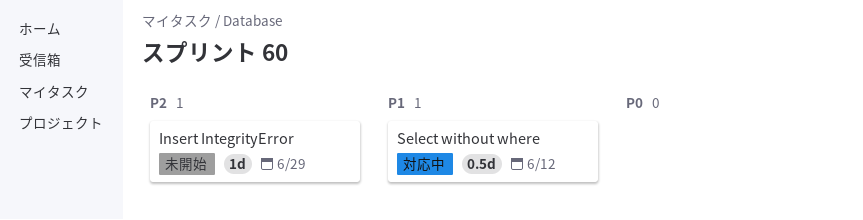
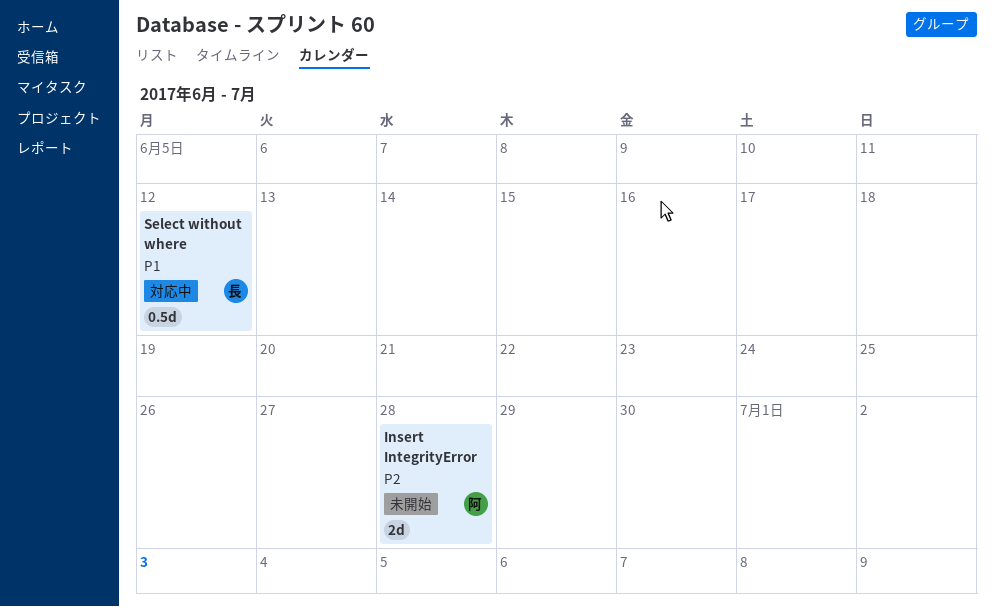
Insert IntegrityError, estimate: 1d -> 2d
Insert IntegrityError, due: Jun 29 -> Jun 28

